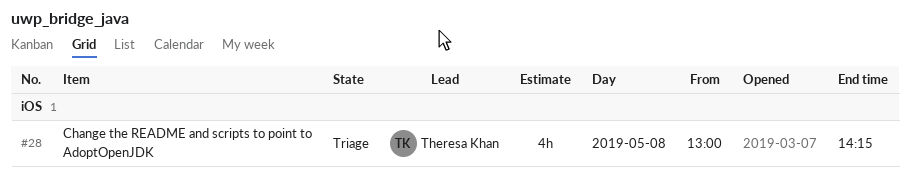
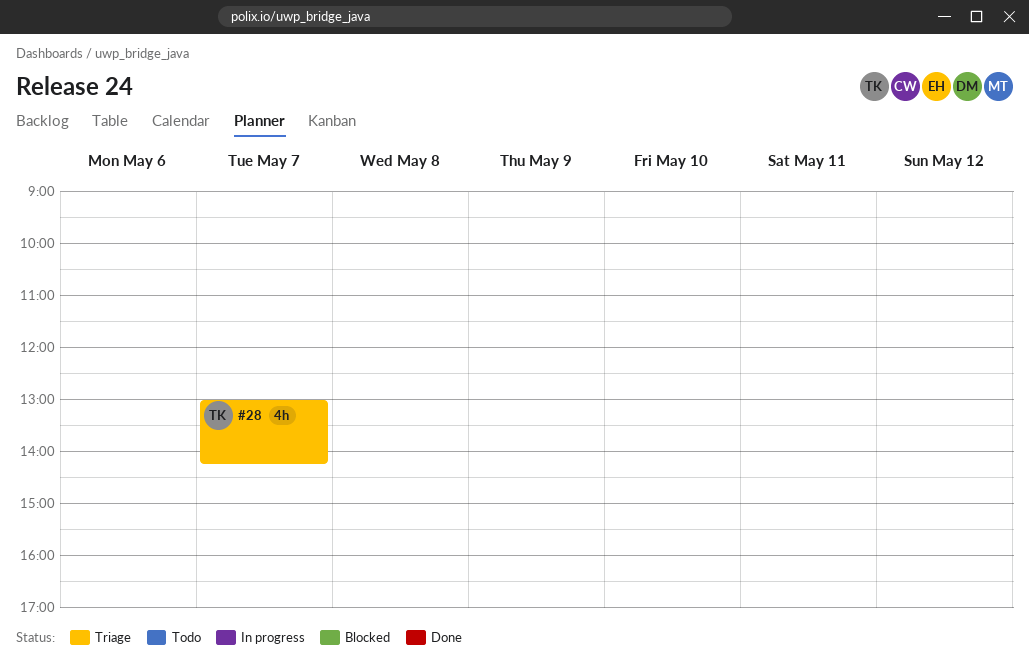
#28, day: May 8 -> May 7

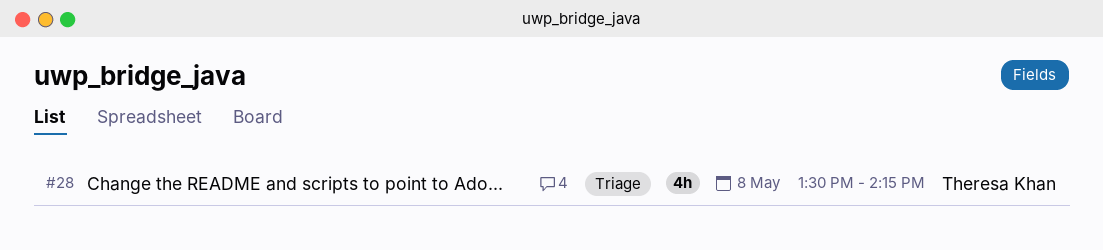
#28, day: May 7 -> May 8
#28, begins: 13:00 -> 13:30

